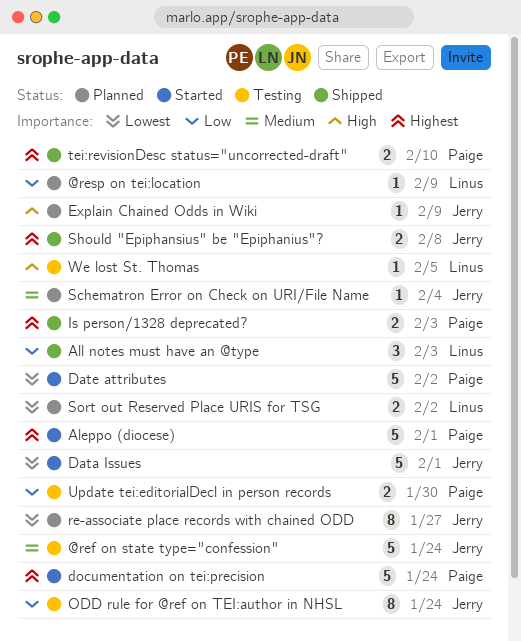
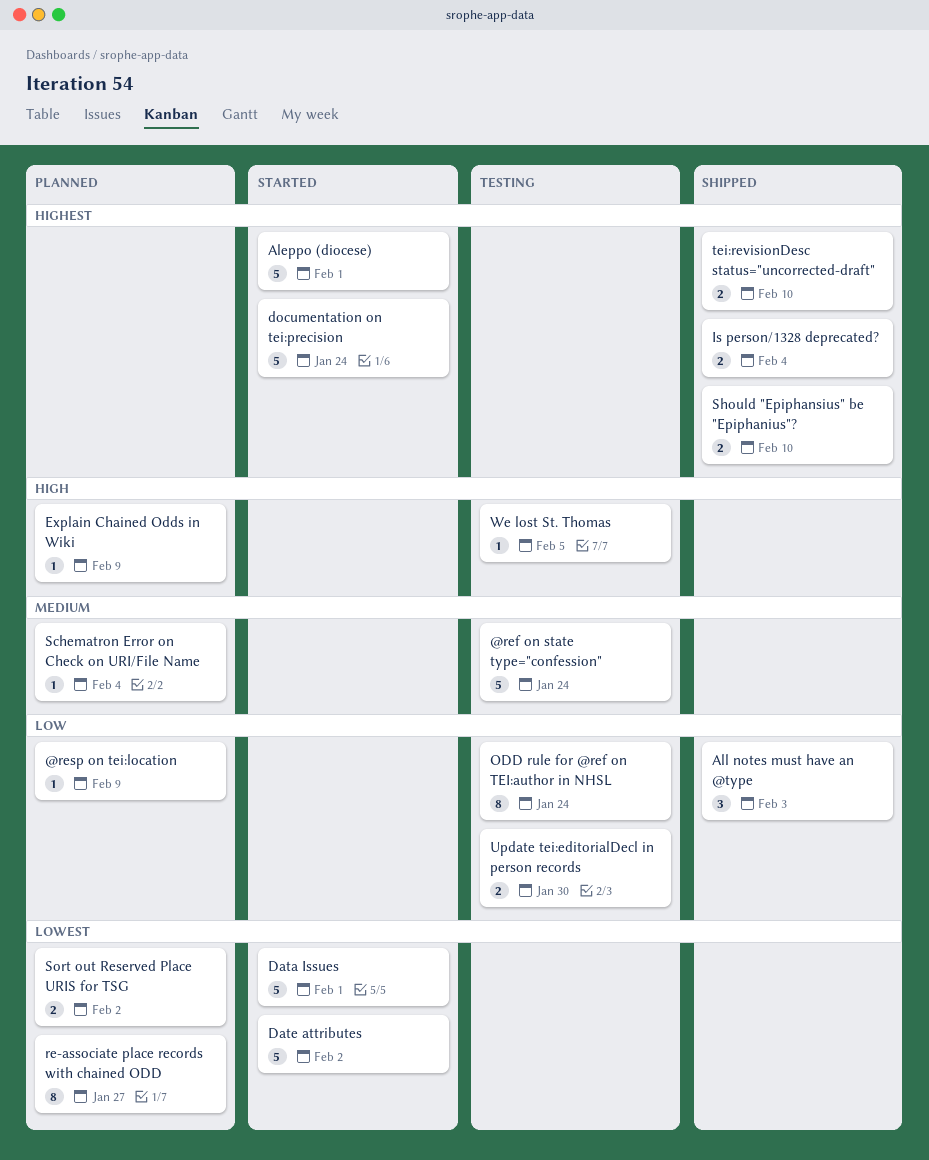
Is person/1328 deprecated?, due: Feb 3 -> Feb 4
Should "Epiphansius" be "Epiphanius"?, due: Feb 8 -> Feb 10

